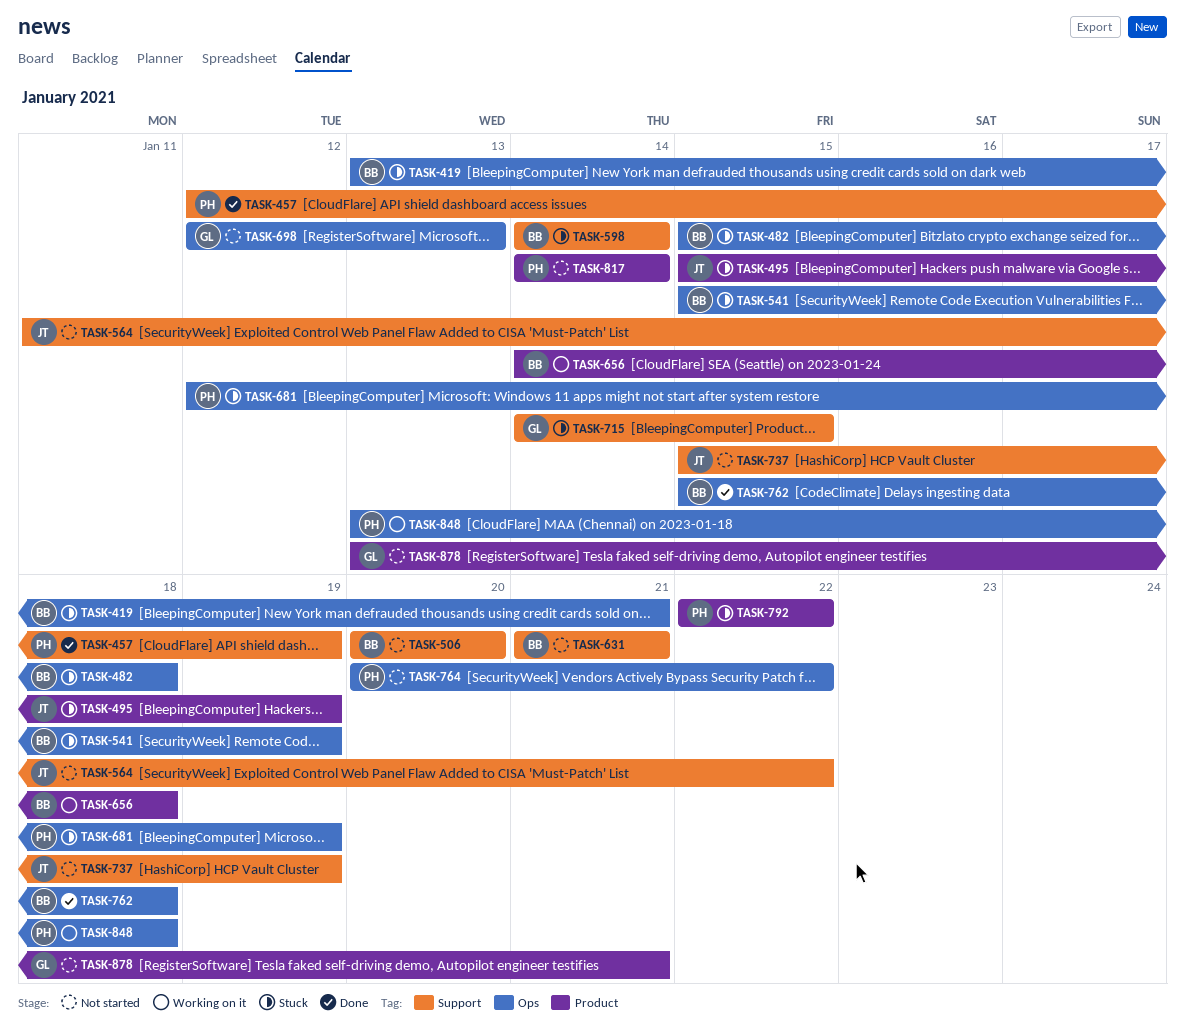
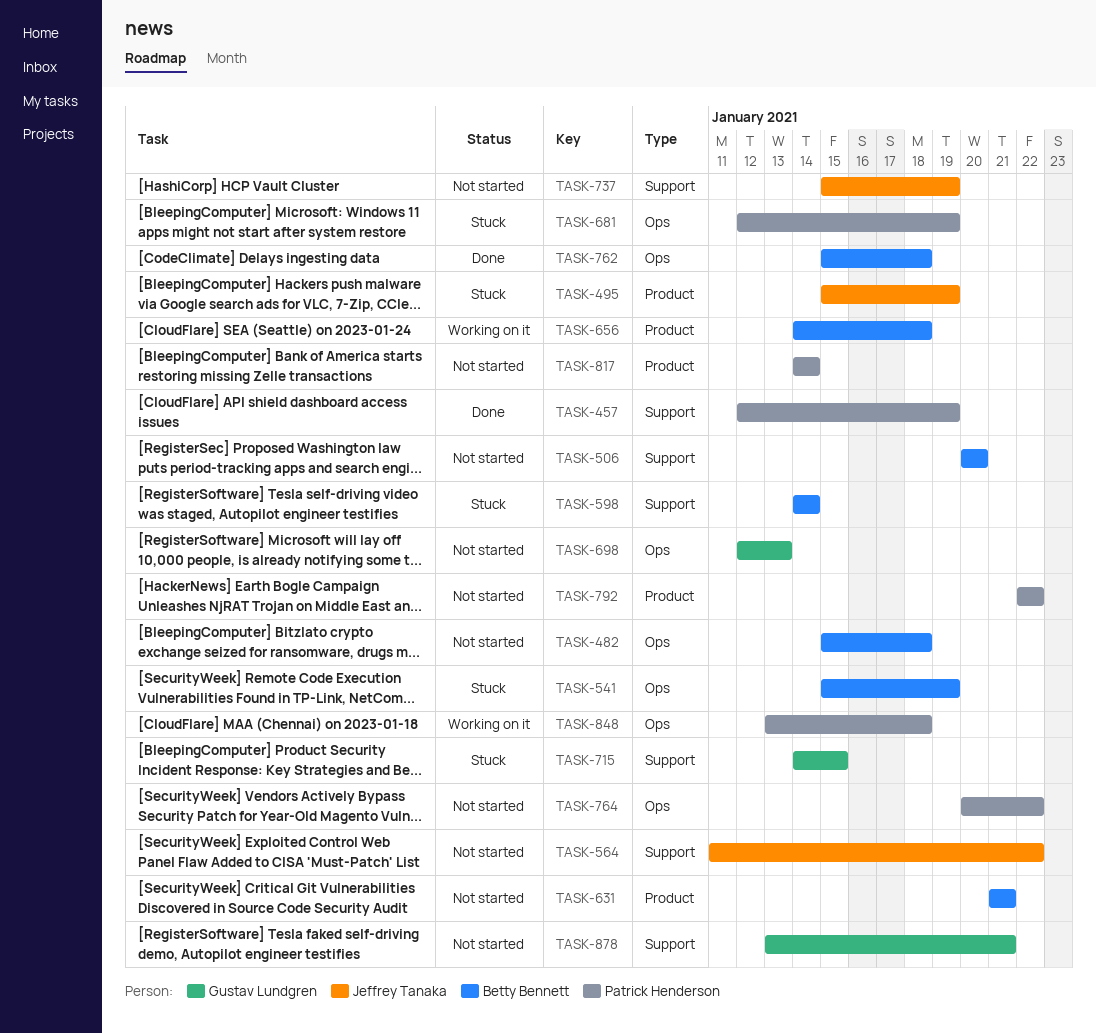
TASK-419: present -> none
TASK-482, status: Stuck -> Not started
TASK-631, label: Support -> Product
TASK-792, status: Stuck -> Not started
TASK-878, label: Product -> Support

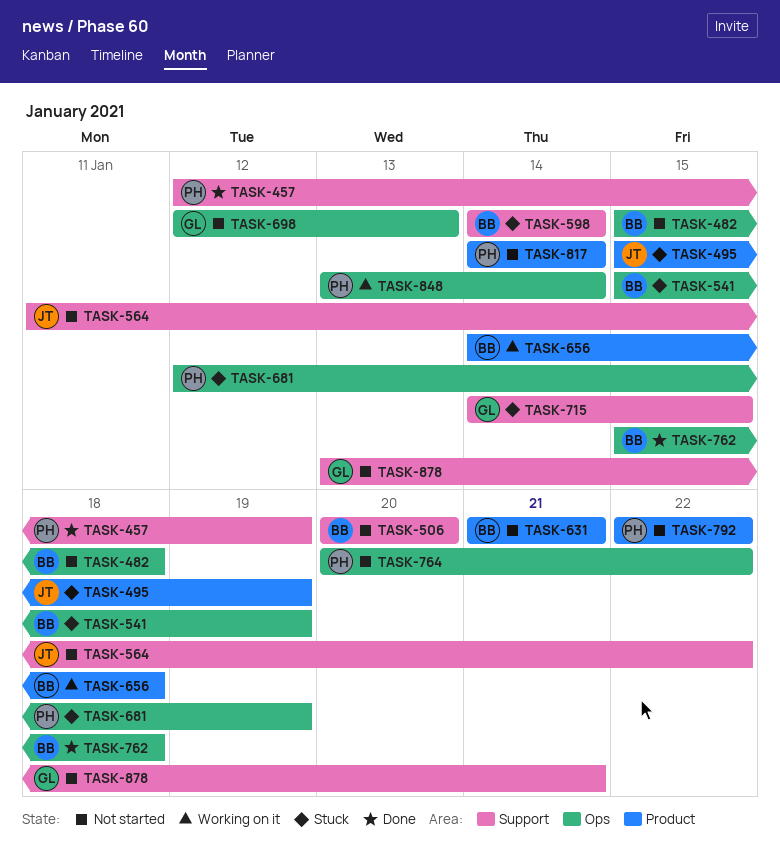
TASK-737: present -> none
TASK-848, due: Jan 18 -> Jan 14

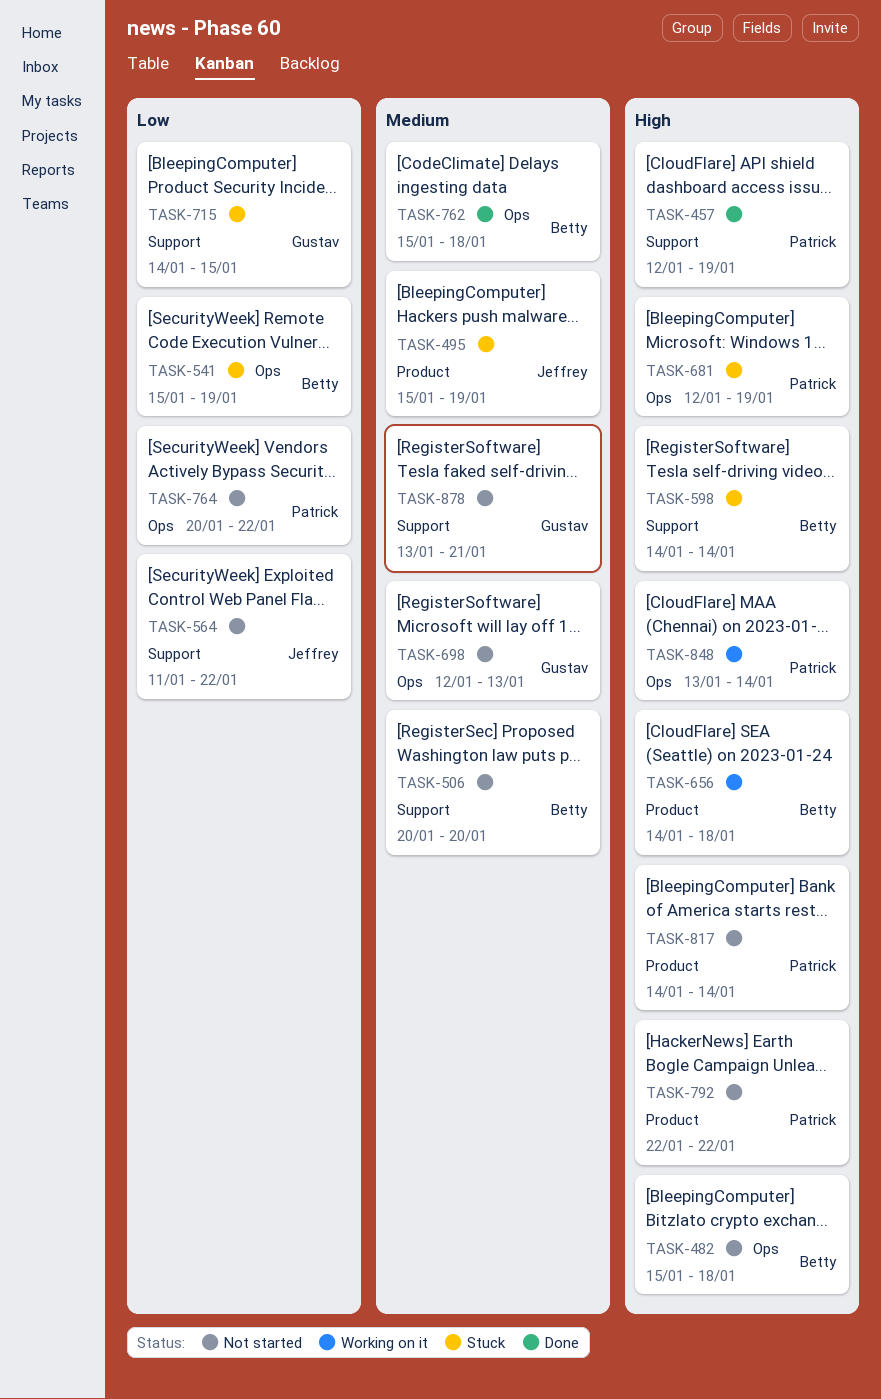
TASK-631: present -> none

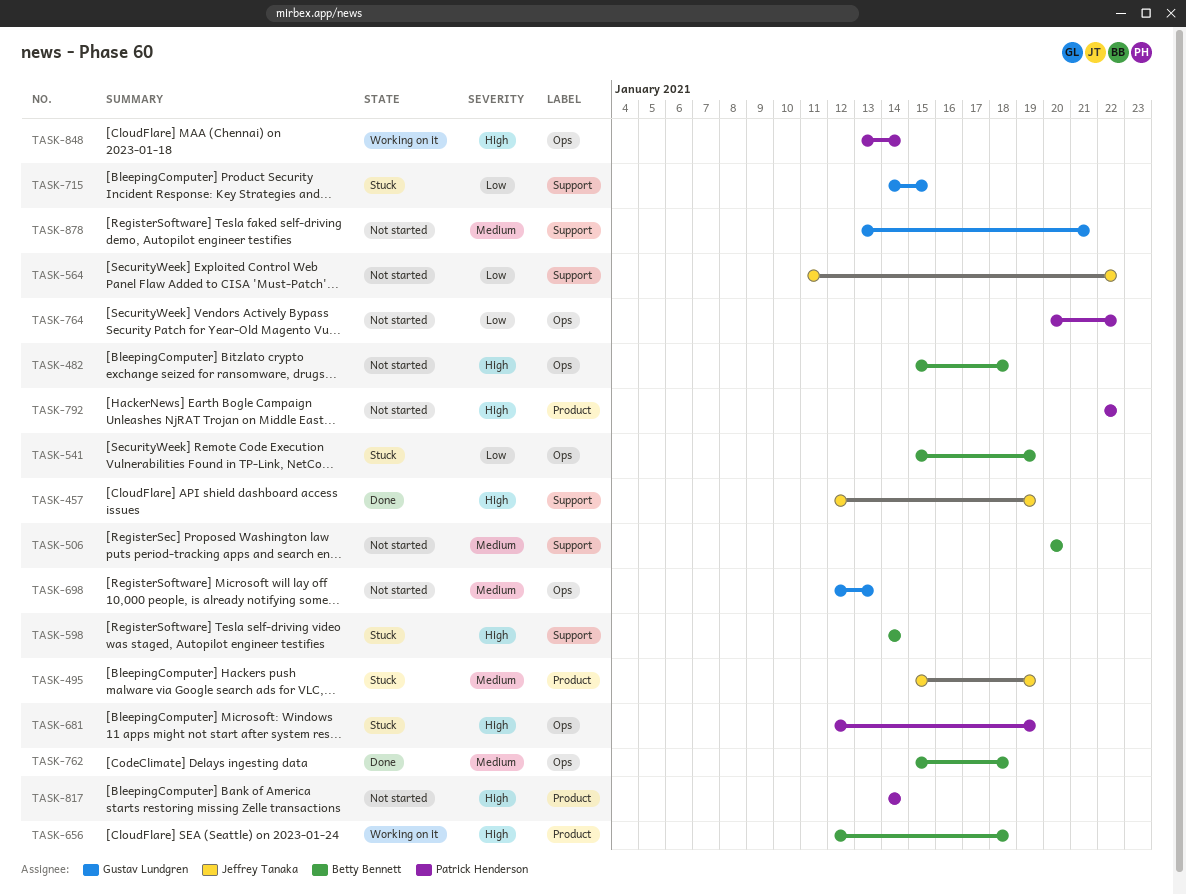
TASK-457, owner: Patrick Henderson -> Jeffrey Tanaka
TASK-656, start: Jan 14 -> Jan 12

